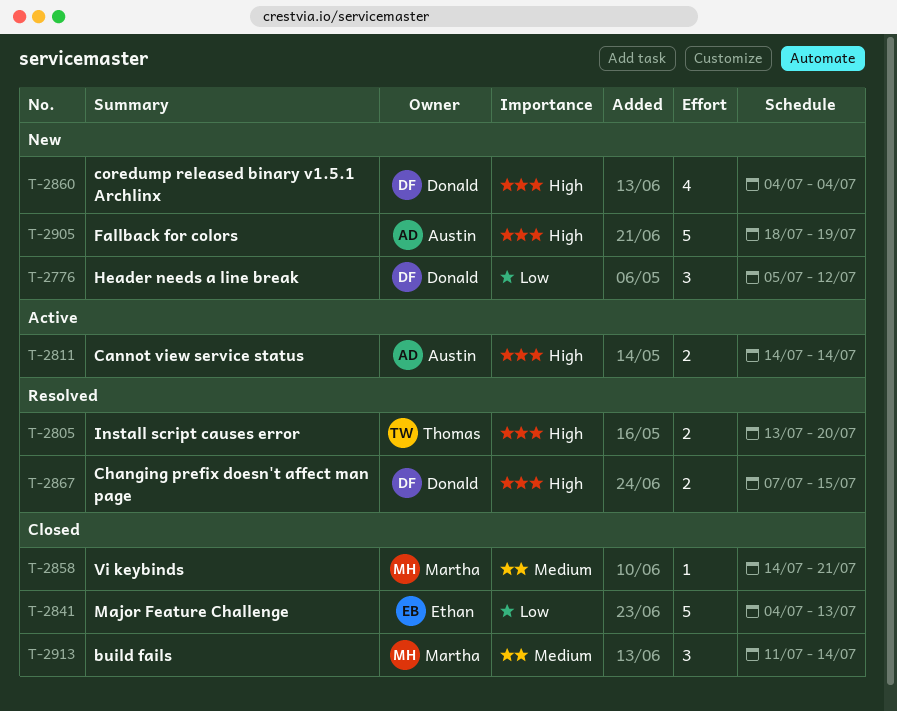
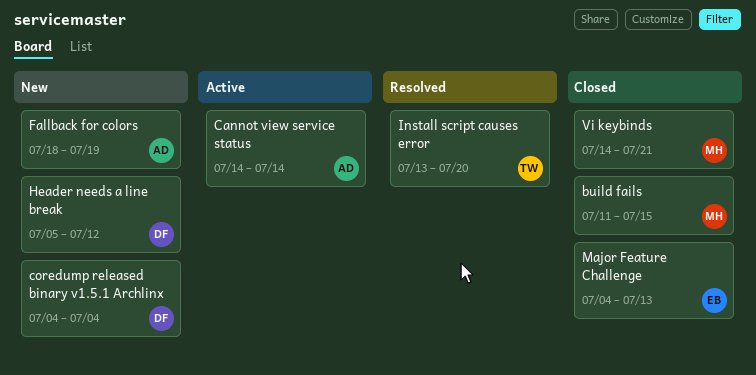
build fails, due: Jul 14 -> Jul 15
Changing prefix doesn't affect man page: present -> none

